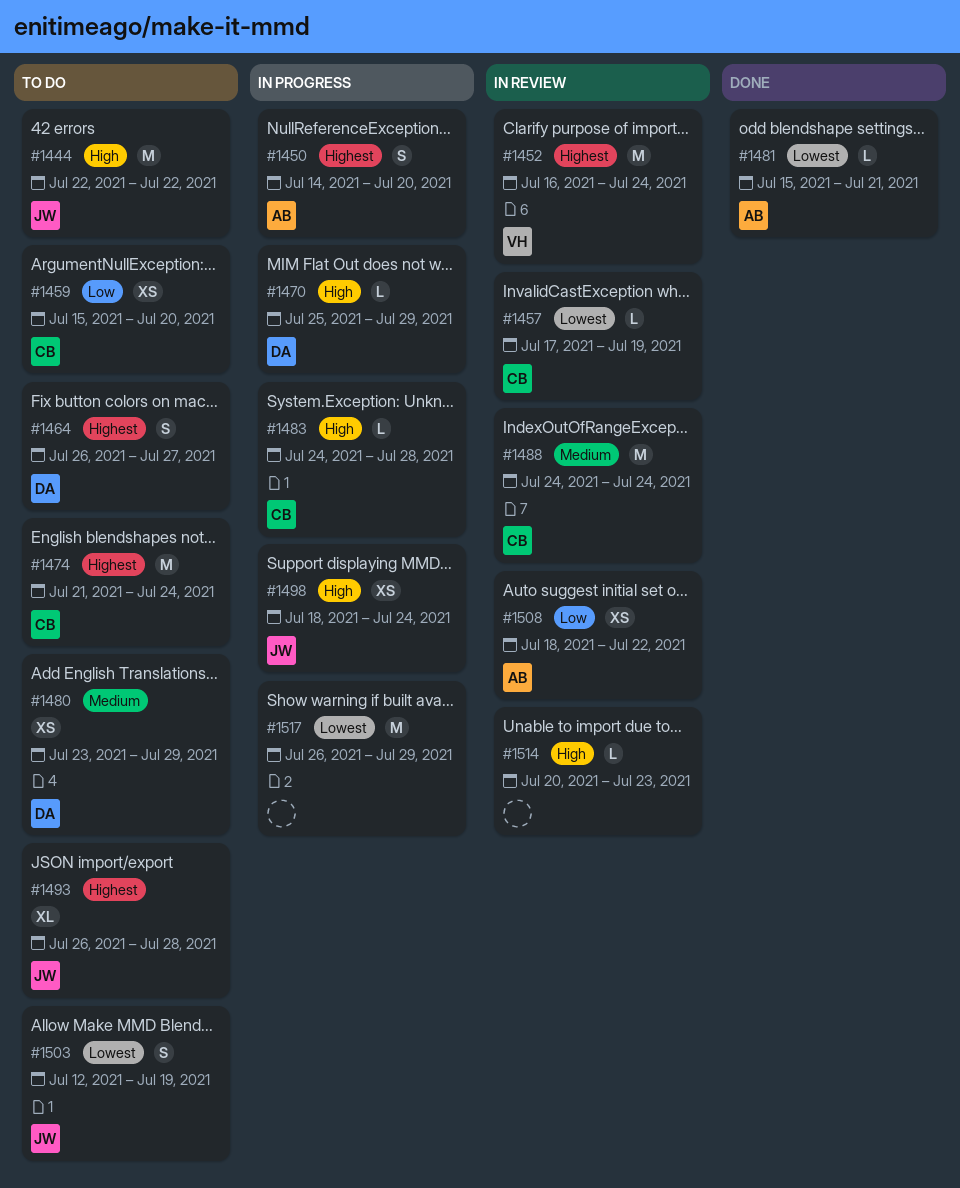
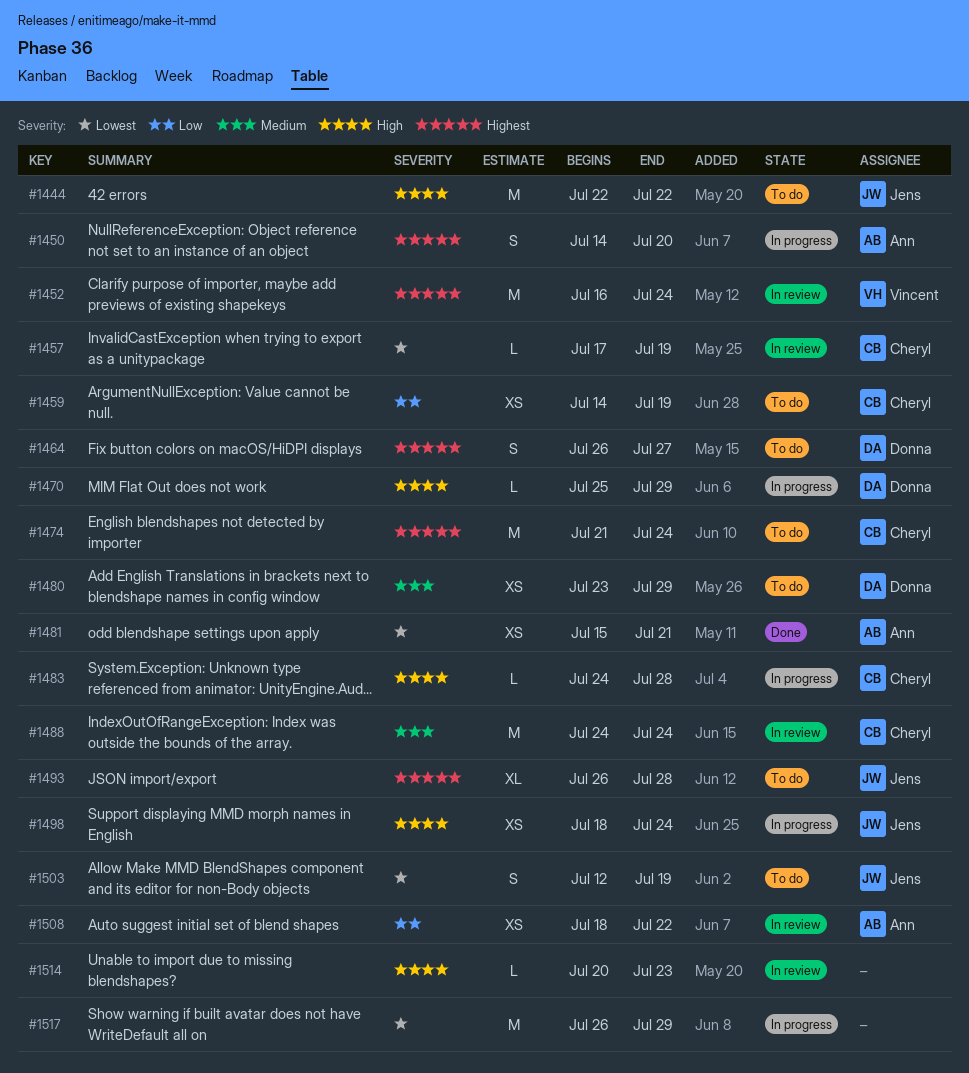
#1459, start: Jul 15 -> Jul 14
#1459, due: Jul 20 -> Jul 19
#1481, estimate: L -> XS

